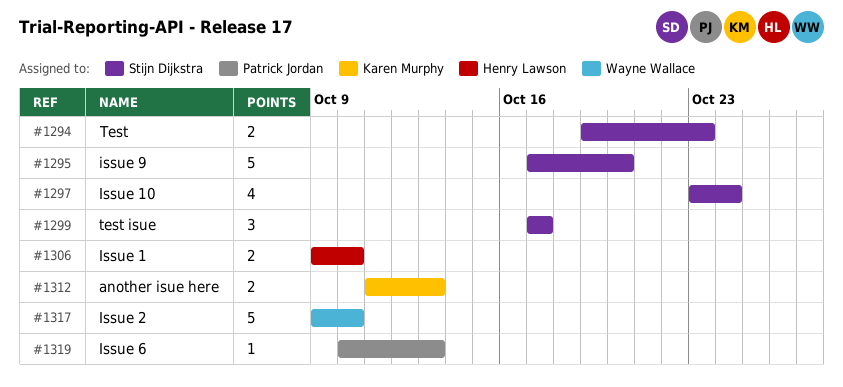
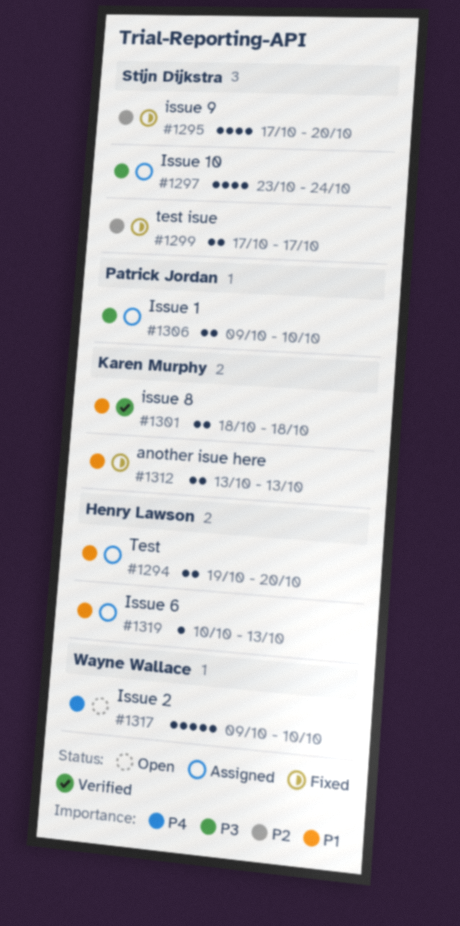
#1294, owner: Stijn Dijkstra -> Henry Lawson
#1294, due: Oct 23 -> Oct 20
#1295, estimate: 5 -> 4
#1299, estimate: 3 -> 2
#1301: none -> present
#1306, owner: Henry Lawson -> Patrick Jordan
#1312, start: Oct 11 -> Oct 13
#1319, owner: Patrick Jordan -> Henry Lawson

